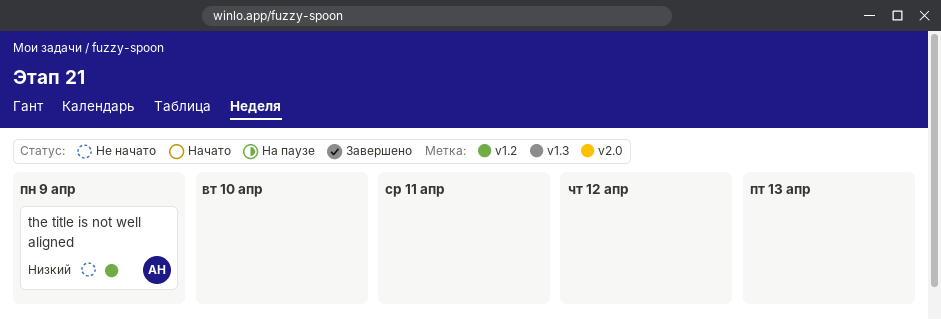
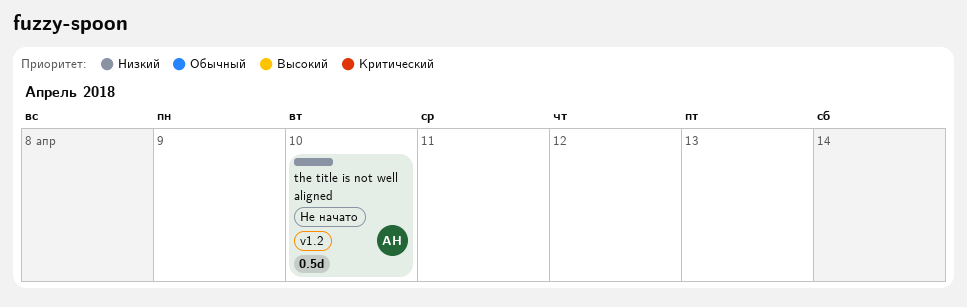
the title is not well aligned, due: Apr 9 -> Apr 10

